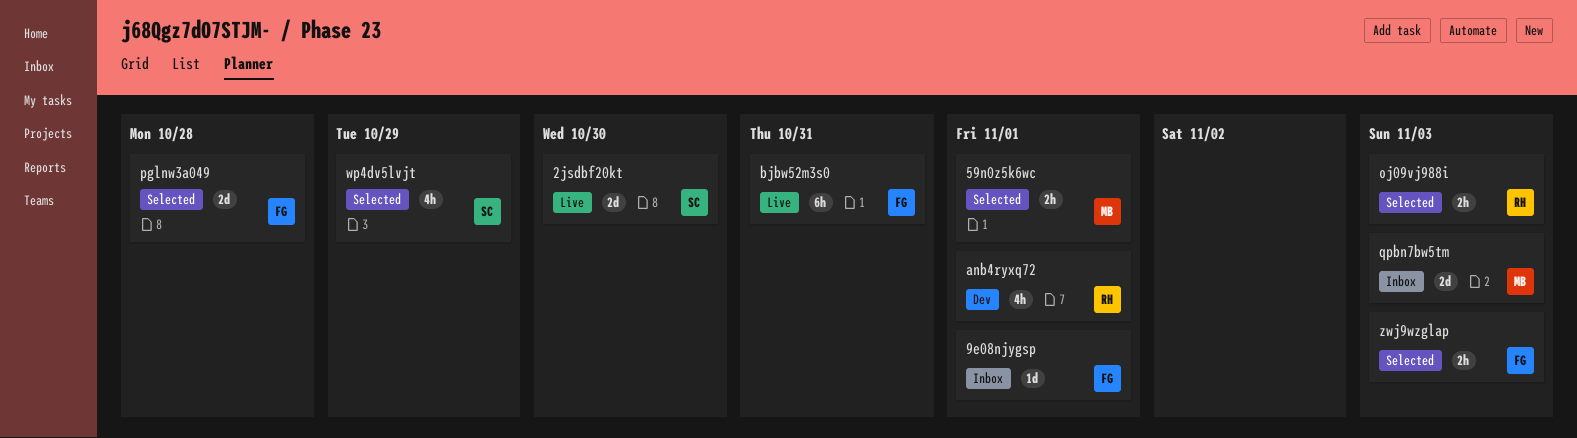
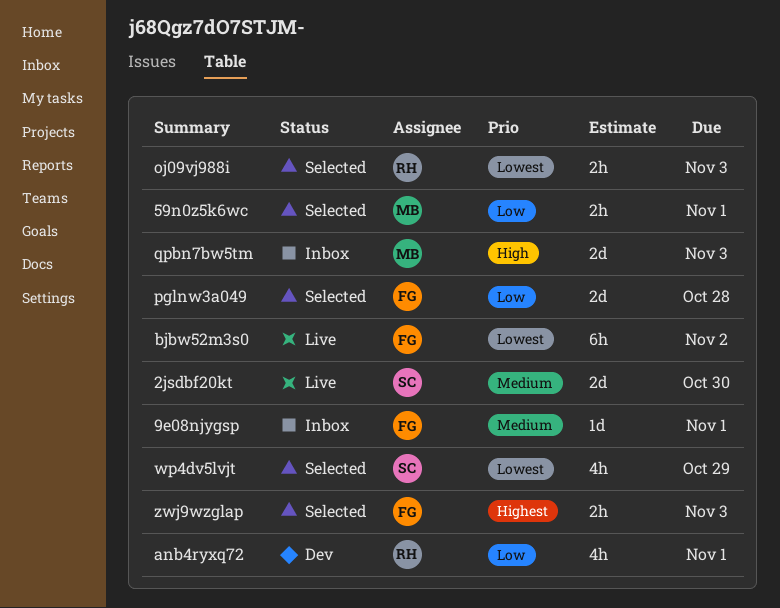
bjbw52m3s0, due: Oct 31 -> Nov 2

